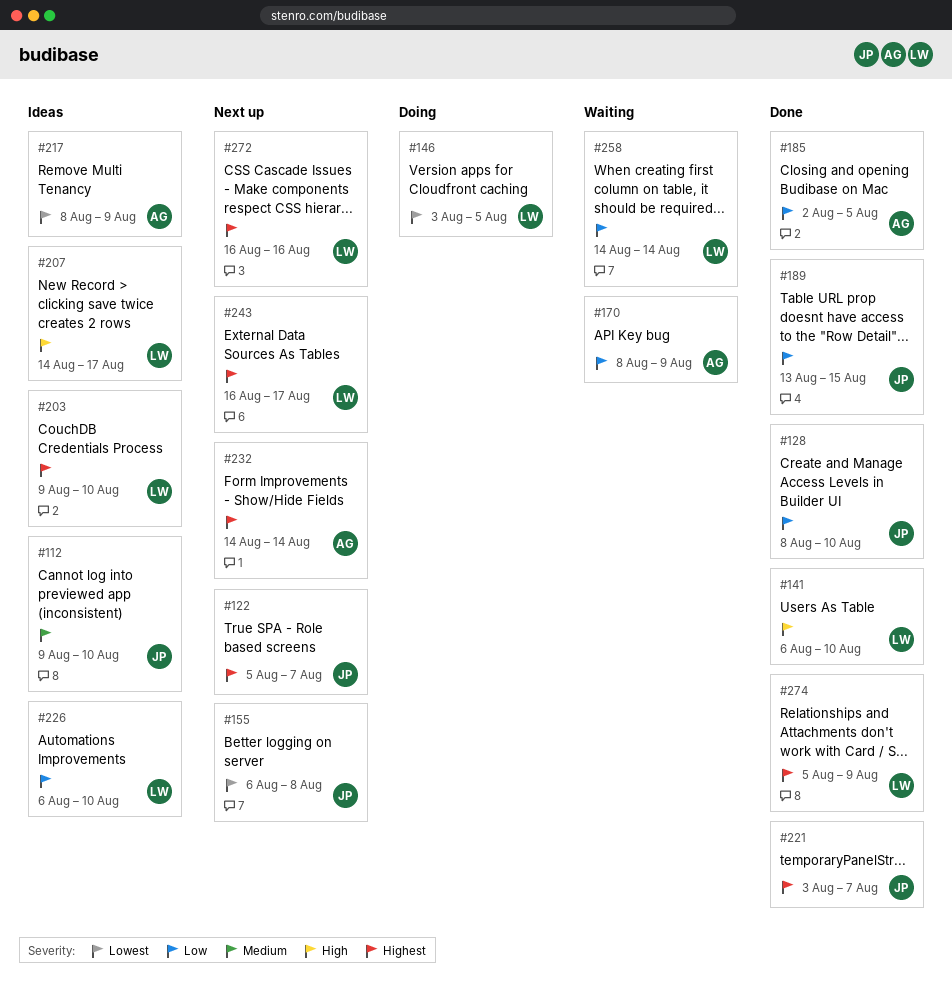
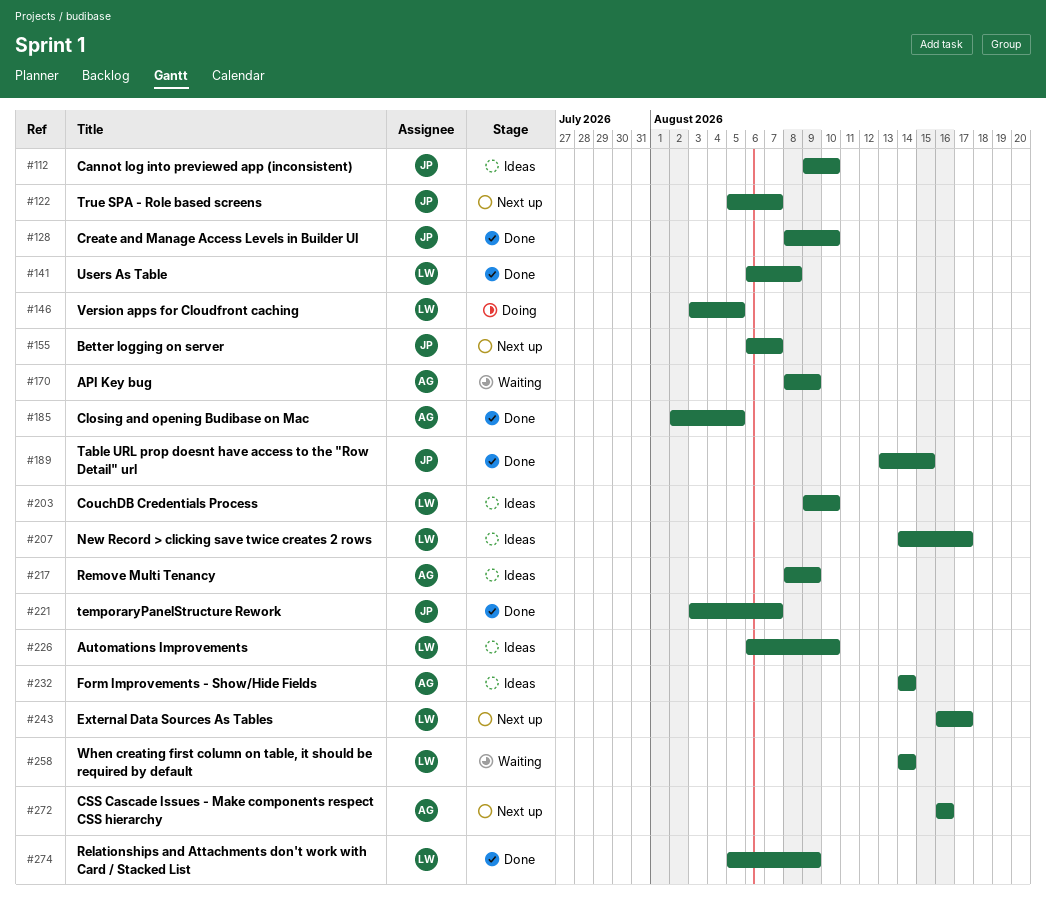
#141, due: Aug 10 -> Aug 8
#155, due: Aug 8 -> Aug 7
#232, status: Next up -> Ideas
#272, owner: LW -> AG

